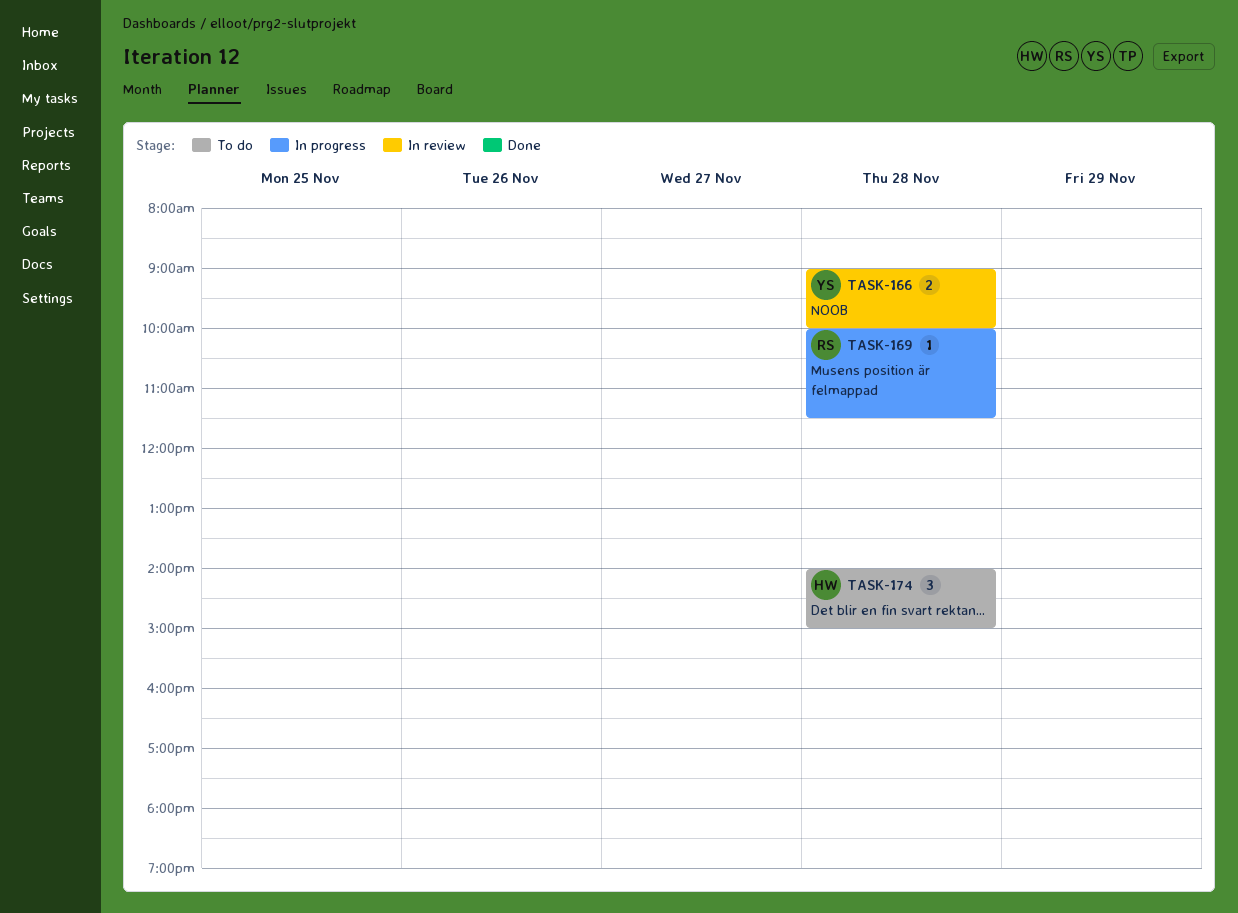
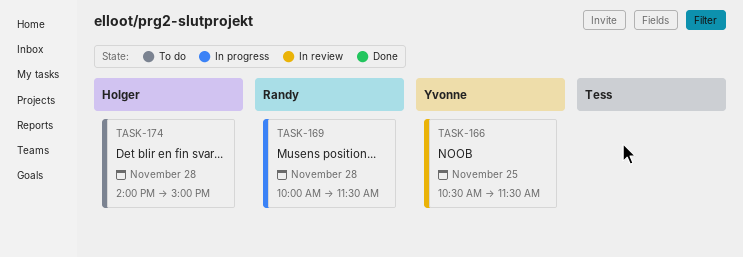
TASK-166, day: Nov 28 -> Nov 25
TASK-166, begins: 09:00 -> 10:30
TASK-166, ends: 10:00 -> 11:30

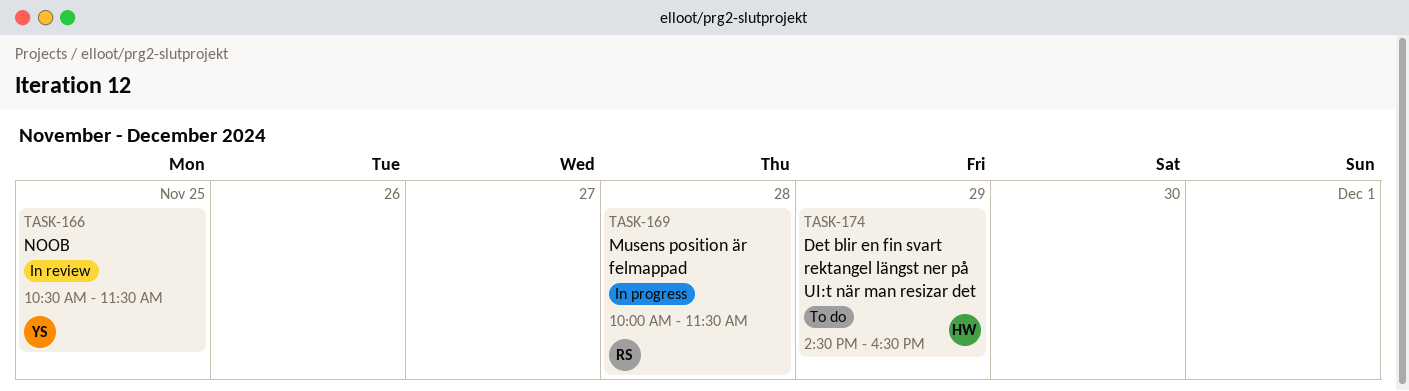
TASK-174, day: Nov 28 -> Nov 29
TASK-174, begins: 14:00 -> 14:30
TASK-174, ends: 15:00 -> 16:30

